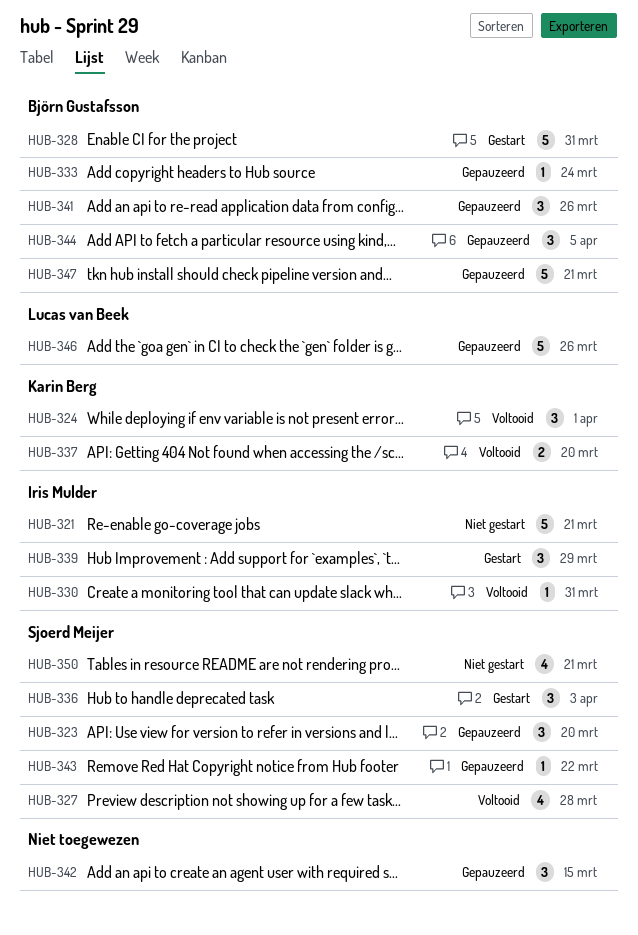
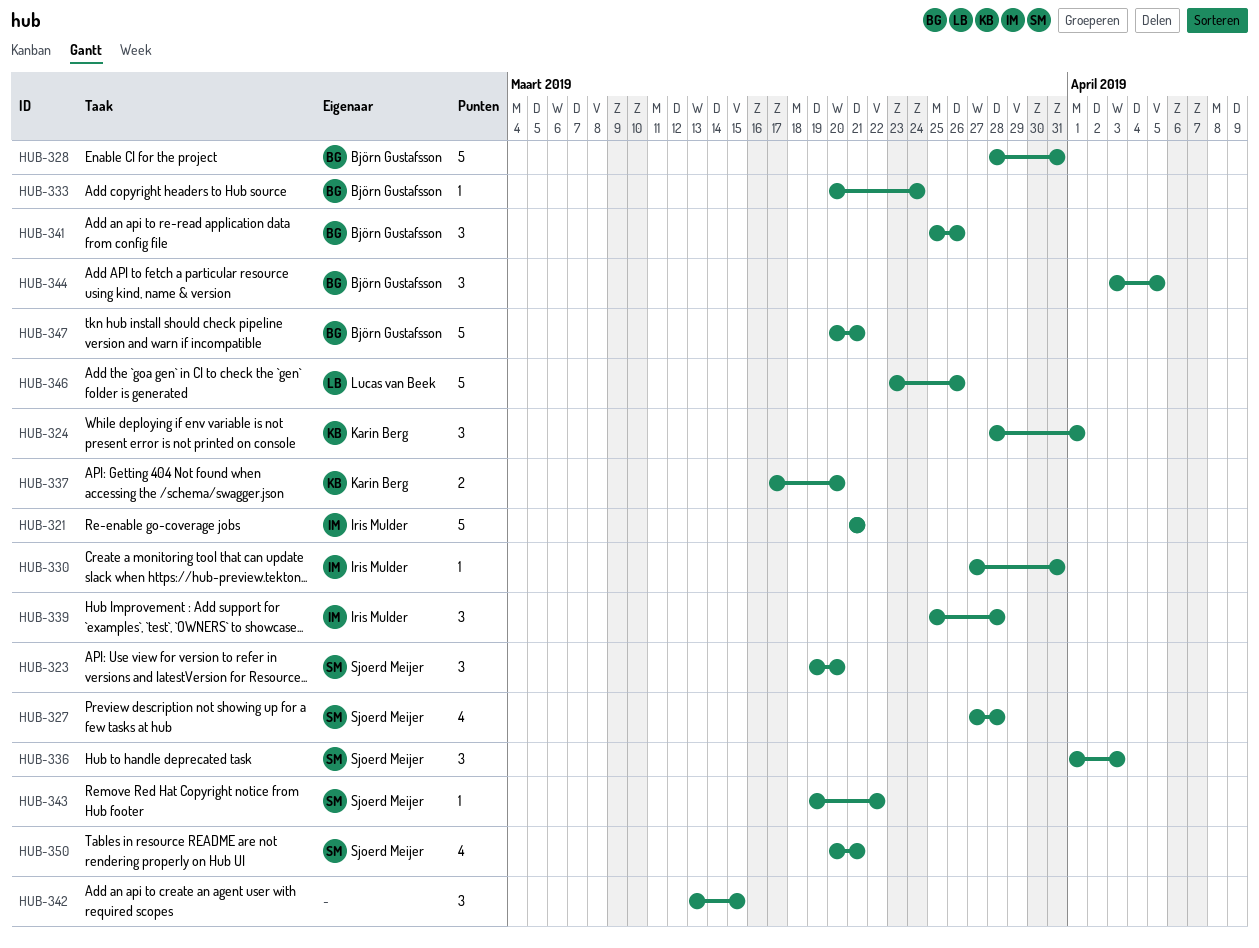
HUB-339, due: Mar 29 -> Mar 28

